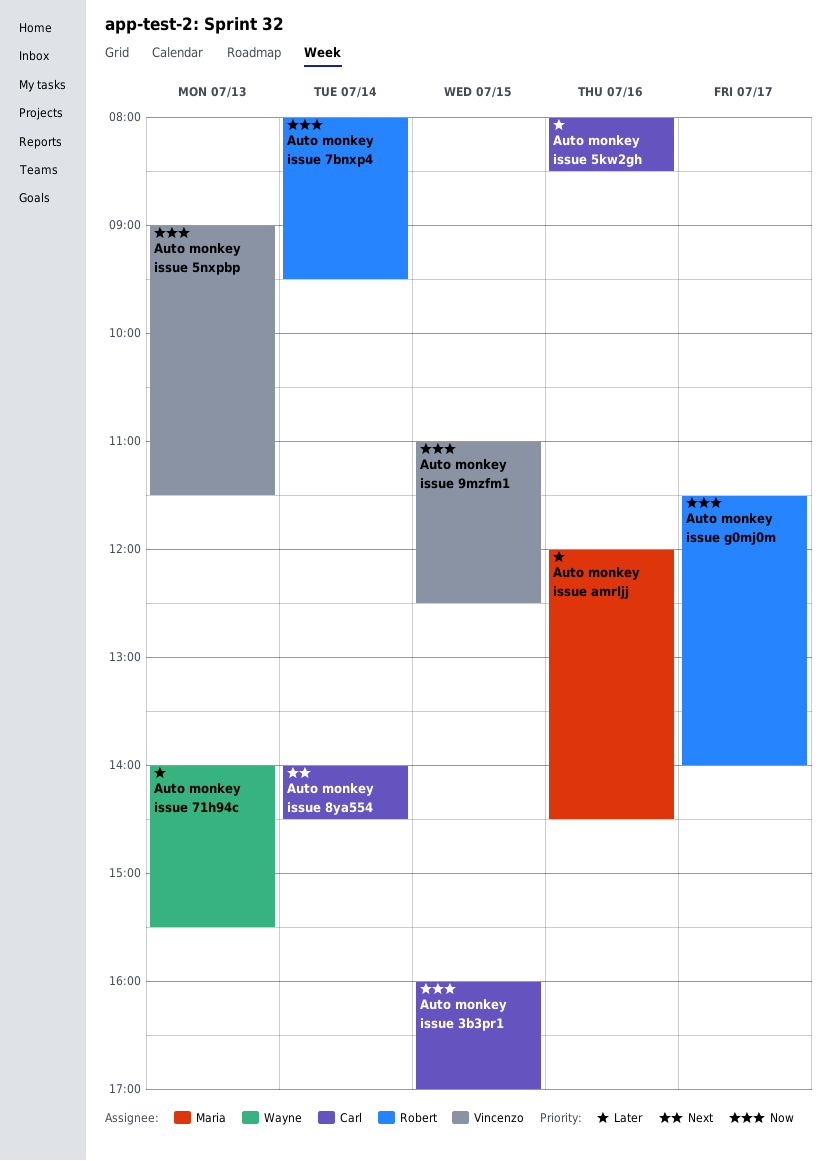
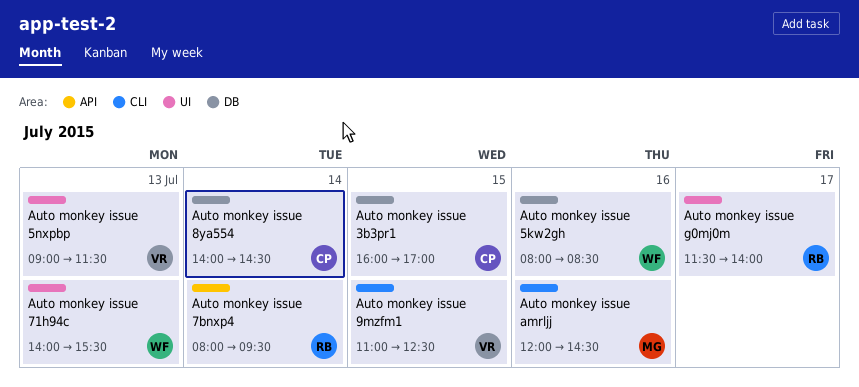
Auto monkey issue 5kw2gh, owner: Carl -> Wayne

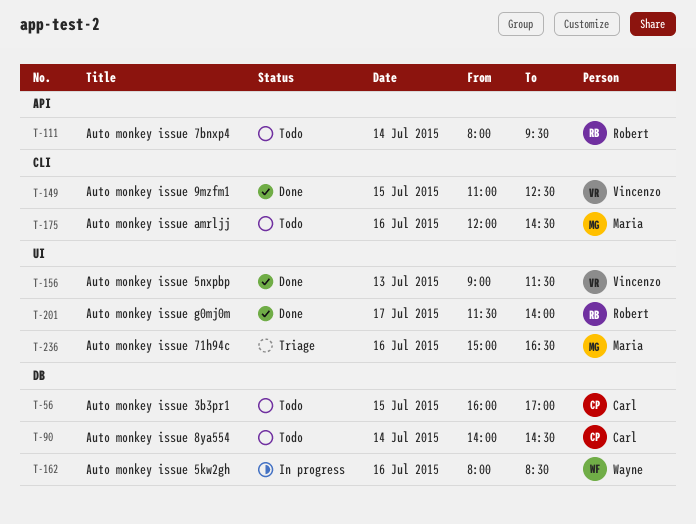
Auto monkey issue 71h94c, owner: Wayne -> Maria
Auto monkey issue 71h94c, day: Jul 13 -> Jul 16
Auto monkey issue 71h94c, begins: 14:00 -> 15:00
Auto monkey issue 71h94c, ends: 15:30 -> 16:30

